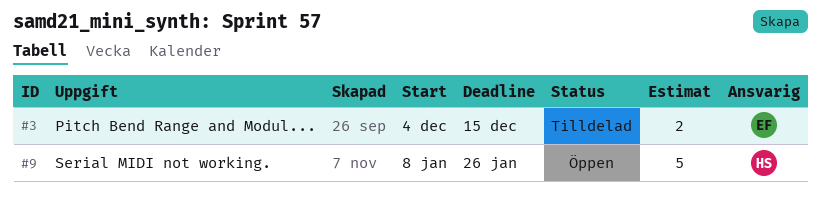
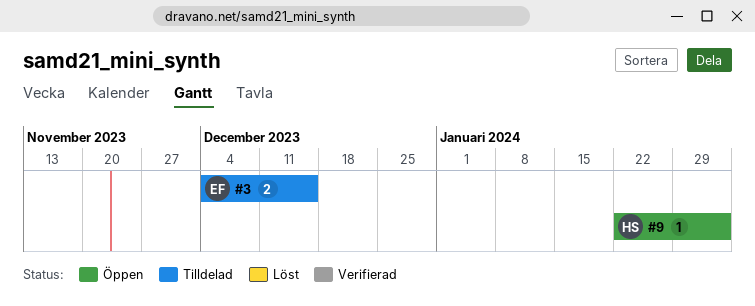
#9, estimate: 5 -> 1
#9, start: Jan 8 -> Jan 22
#9, due: Jan 26 -> Feb 2

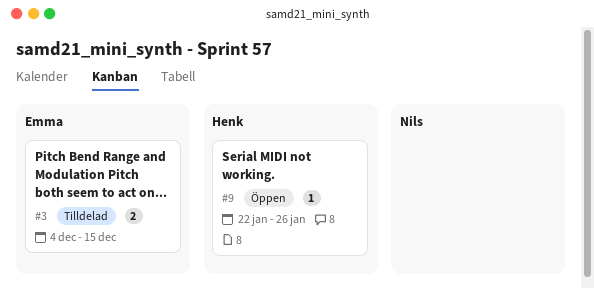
#9, due: Feb 2 -> Jan 26

